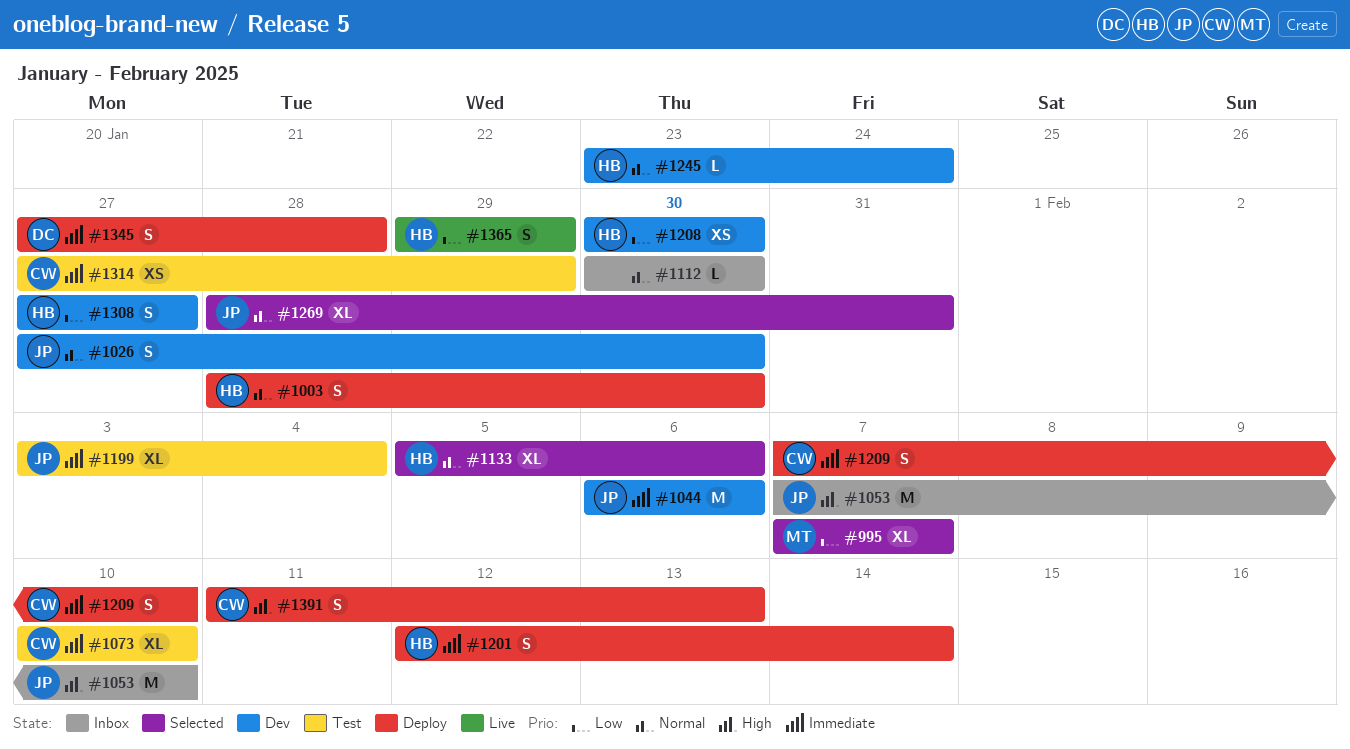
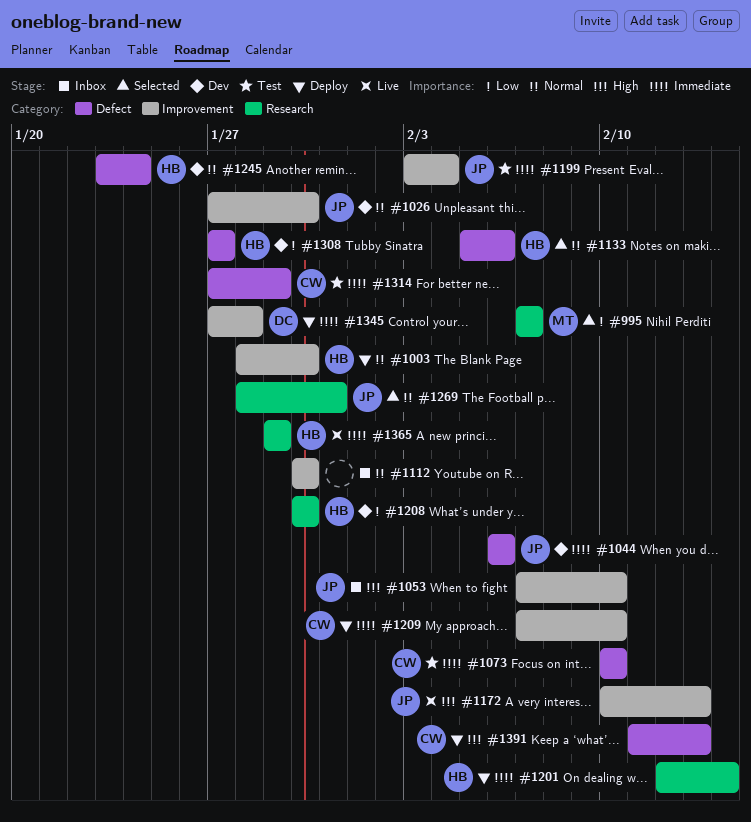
#1172: none -> present
#1365, priority: Low -> Immediate

